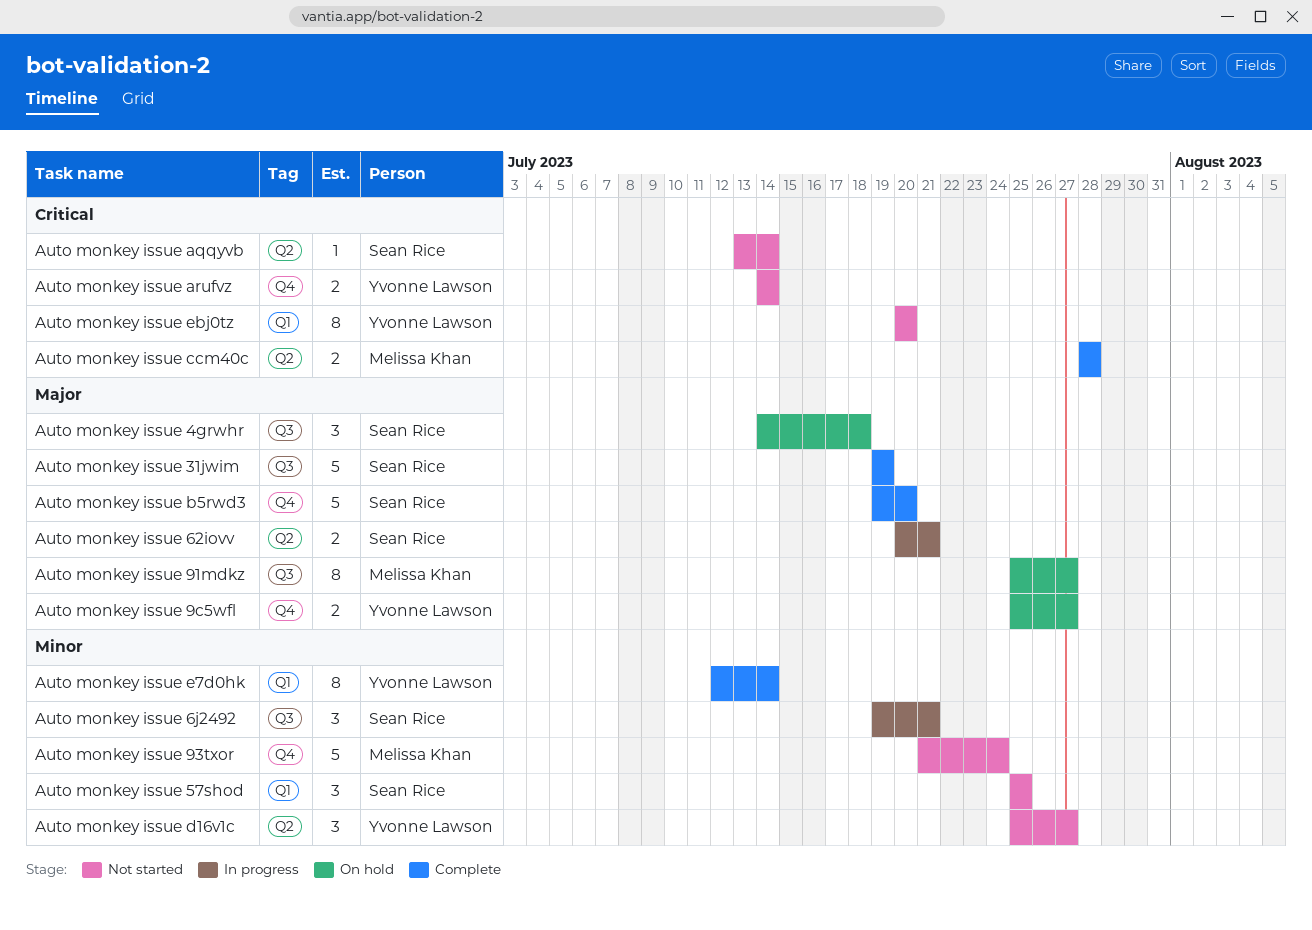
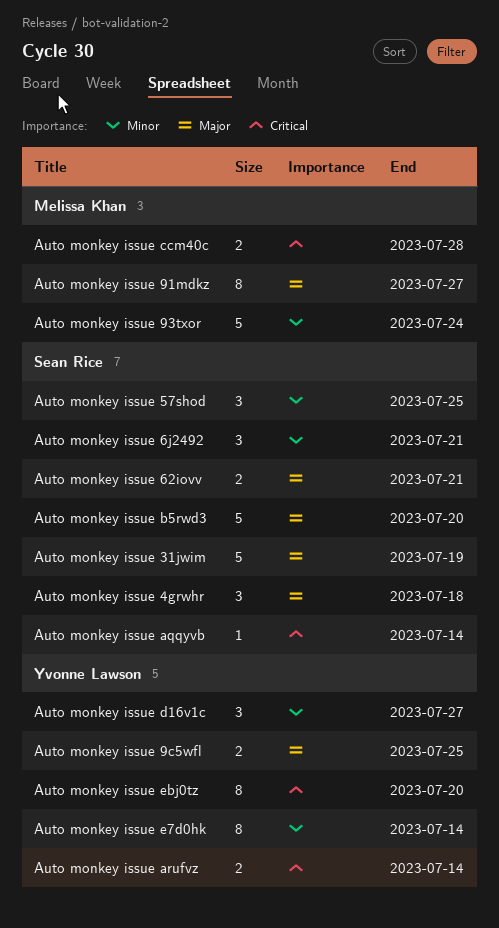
Auto monkey issue 9c5wfl, due: Jul 27 -> Jul 25

